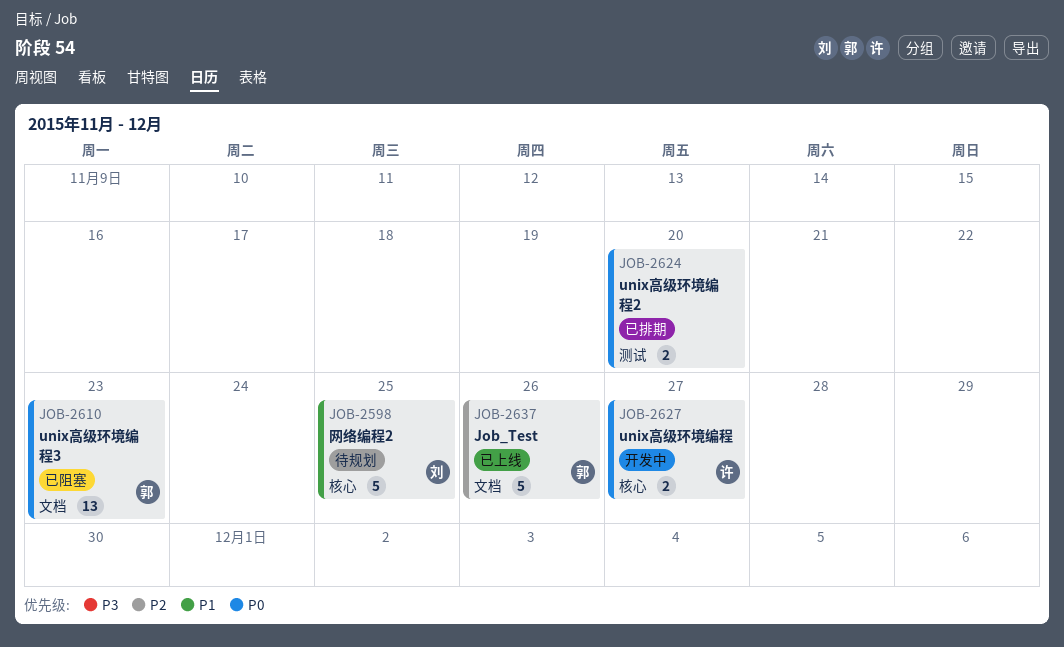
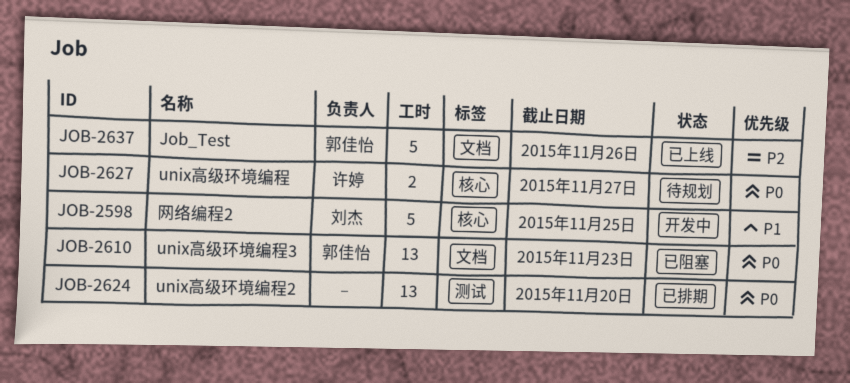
JOB-2598, status: 待规划 -> 开发中
JOB-2624, estimate: 2 -> 13
JOB-2627, status: 开发中 -> 待规划

